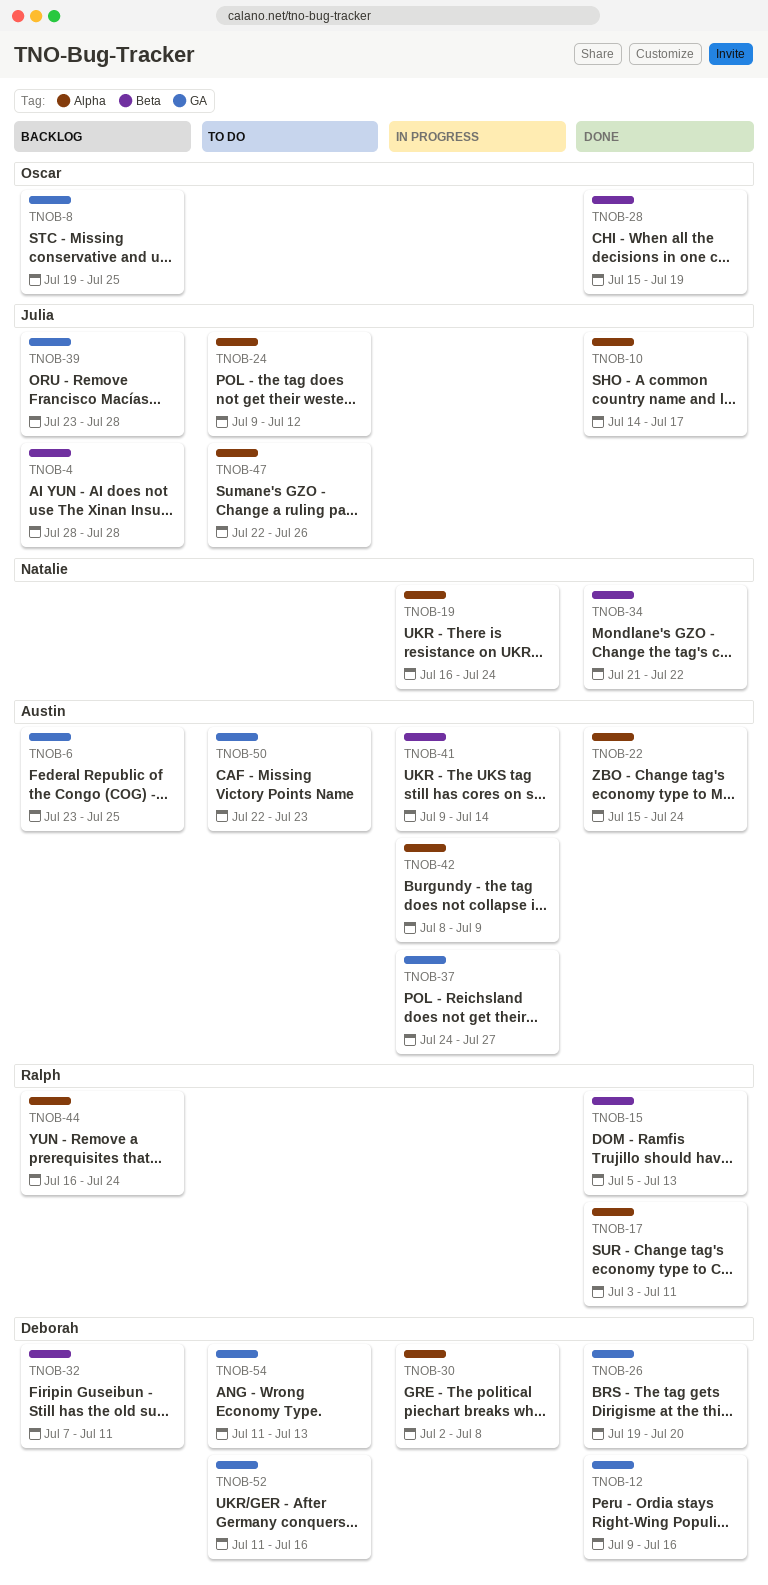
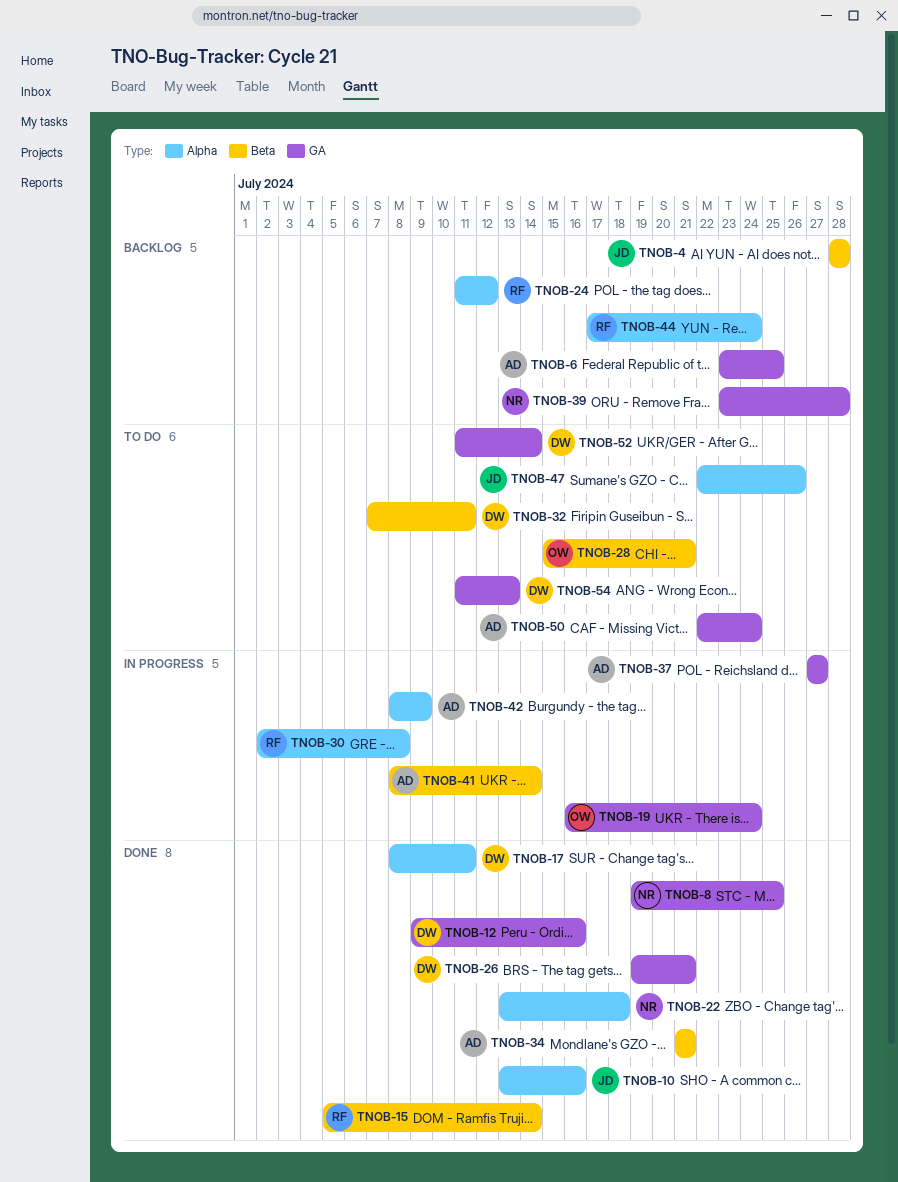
TNOB-8, status: Backlog -> Done
TNOB-8, owner: Oscar -> Natalie
TNOB-10, start: Jul 14 -> Jul 13
TNOB-10, due: Jul 17 -> Jul 16
TNOB-15, due: Jul 13 -> Jul 14
TNOB-17, owner: Ralph -> Deborah
TNOB-17, start: Jul 3 -> Jul 8
TNOB-19, owner: Natalie -> Oscar
TNOB-19, label: Alpha -> GA
TNOB-22, owner: Austin -> Natalie
TNOB-22, start: Jul 15 -> Jul 13
TNOB-22, due: Jul 24 -> Jul 18
TNOB-24, status: To do -> Backlog
TNOB-24, owner: Julia -> Ralph
TNOB-24, start: Jul 9 -> Jul 11
TNOB-26, due: Jul 20 -> Jul 21
TNOB-28, status: Done -> To do
TNOB-28, due: Jul 19 -> Jul 21
TNOB-30, owner: Deborah -> Ralph
TNOB-32, status: Backlog -> To do
TNOB-34, owner: Natalie -> Austin
TNOB-34, due: Jul 22 -> Jul 21
TNOB-37, start: Jul 24 -> Jul 27
TNOB-39, owner: Julia -> Natalie
TNOB-41, start: Jul 9 -> Jul 8
TNOB-44, start: Jul 16 -> Jul 17
TNOB-50, due: Jul 23 -> Jul 24
TNOB-52, due: Jul 16 -> Jul 14

